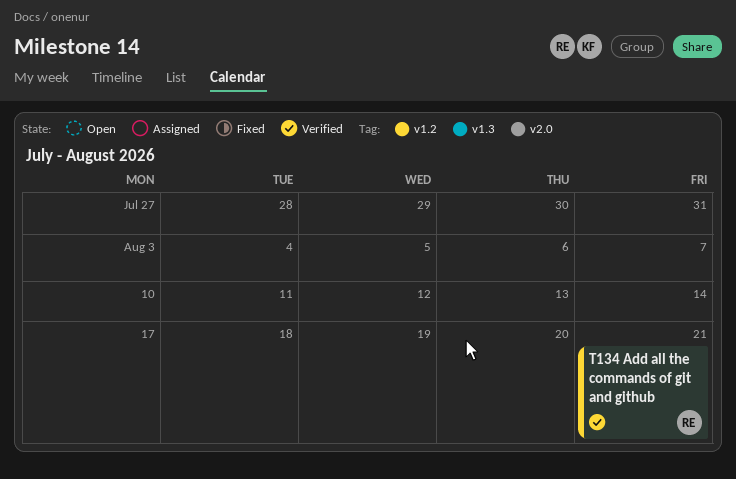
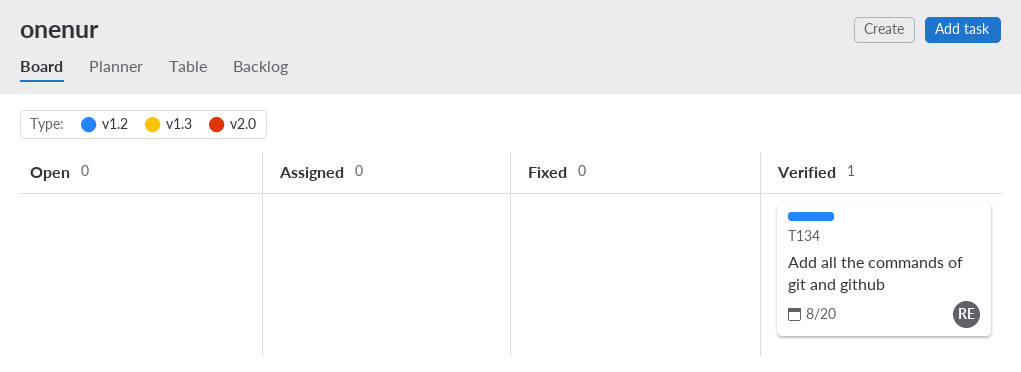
T134, due: Aug 21 -> Aug 20

